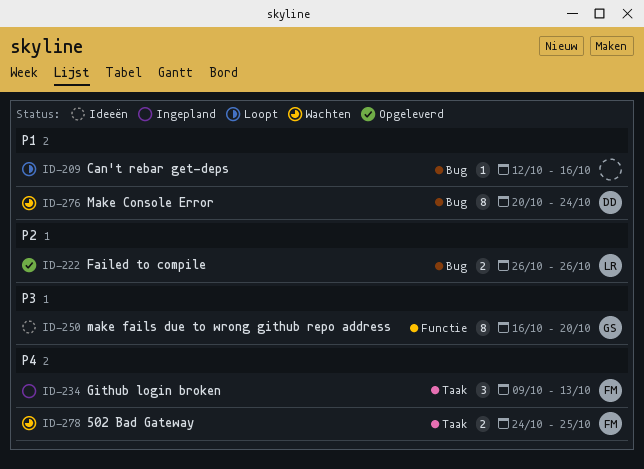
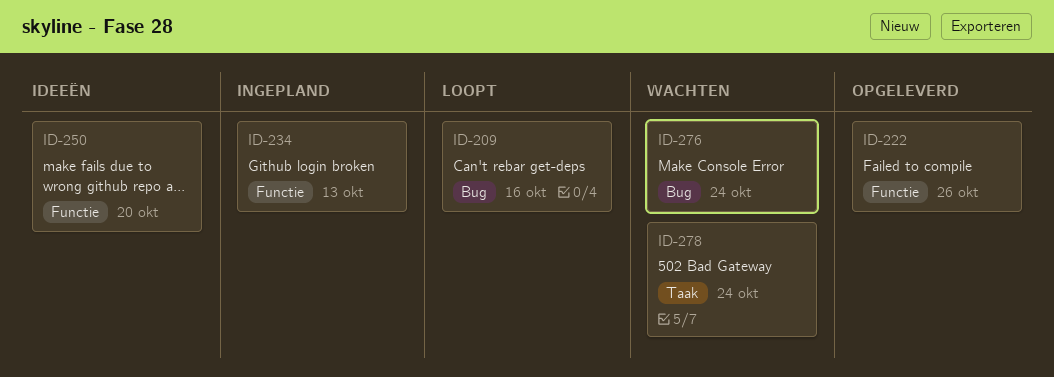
ID-222, label: Bug -> Functie
ID-234, label: Taak -> Functie
ID-278, due: Oct 25 -> Oct 24

